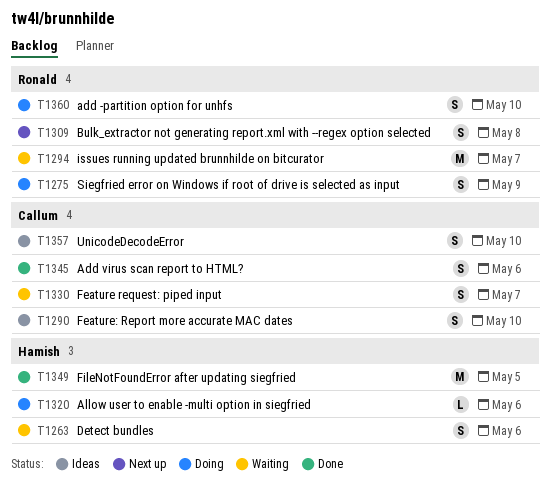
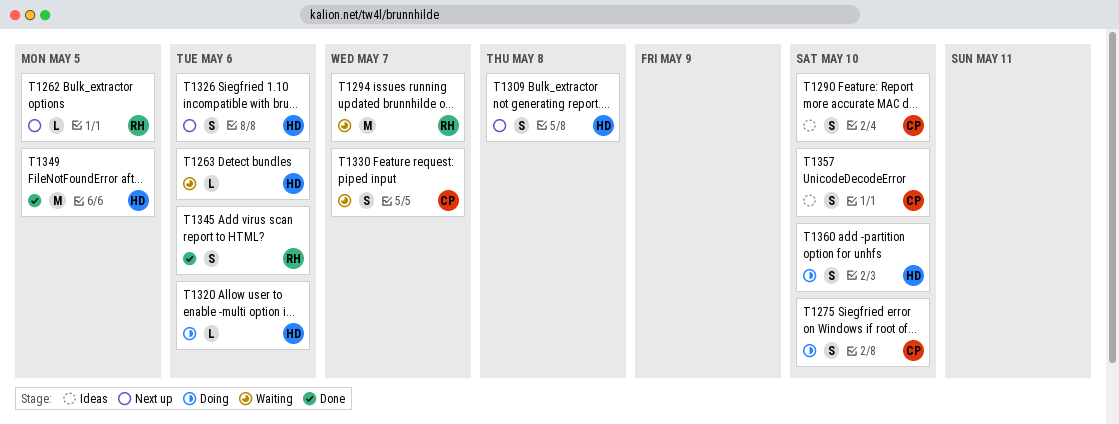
T1262: none -> present
T1263, estimate: S -> L
T1275, owner: Ronald -> Callum
T1275, due: May 9 -> May 10
T1309, owner: Ronald -> Hamish
T1326: none -> present
T1345, owner: Callum -> Ronald
T1360, owner: Ronald -> Hamish

